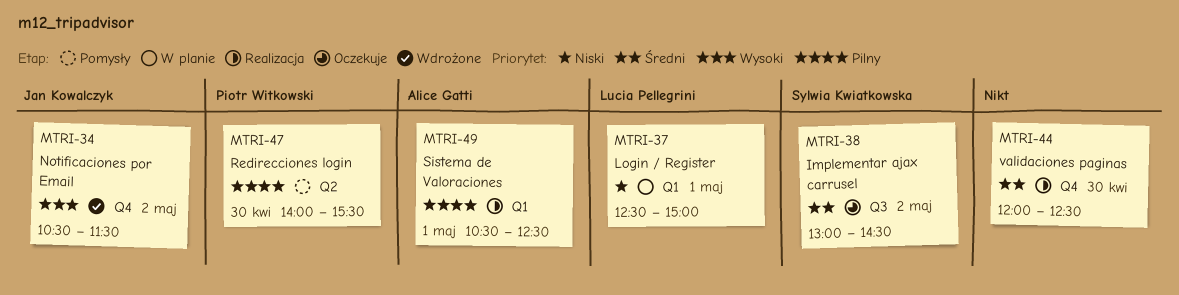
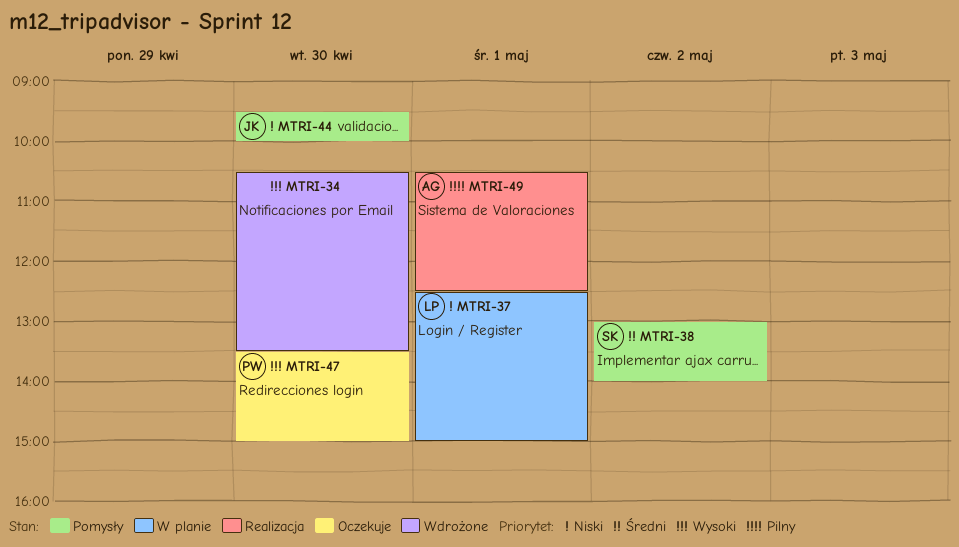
MTRI-34, owner: Jan Kowalczyk -> none
MTRI-34, day: May 2 -> Apr 30
MTRI-34, ends: 11:30 -> 13:30
MTRI-38, status: Oczekuje -> Pomysły
MTRI-38, ends: 14:30 -> 14:00
MTRI-44, status: Realizacja -> Pomysły
MTRI-44, owner: none -> Jan Kowalczyk
MTRI-44, priority: Średni -> Niski
MTRI-44, begins: 12:00 -> 09:30
MTRI-44, ends: 12:30 -> 10:00
MTRI-47, status: Pomysły -> Oczekuje
MTRI-47, priority: Pilny -> Wysoki
MTRI-47, begins: 14:00 -> 13:30
MTRI-47, ends: 15:30 -> 15:00

